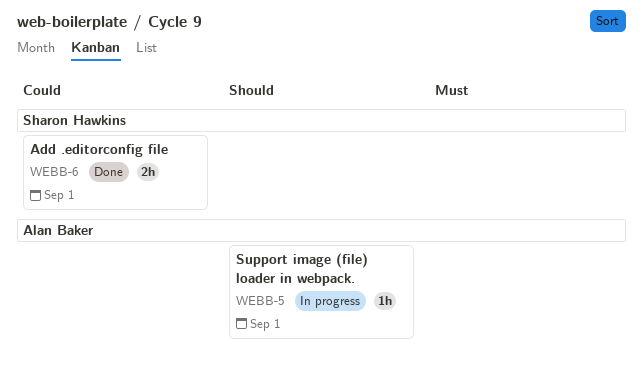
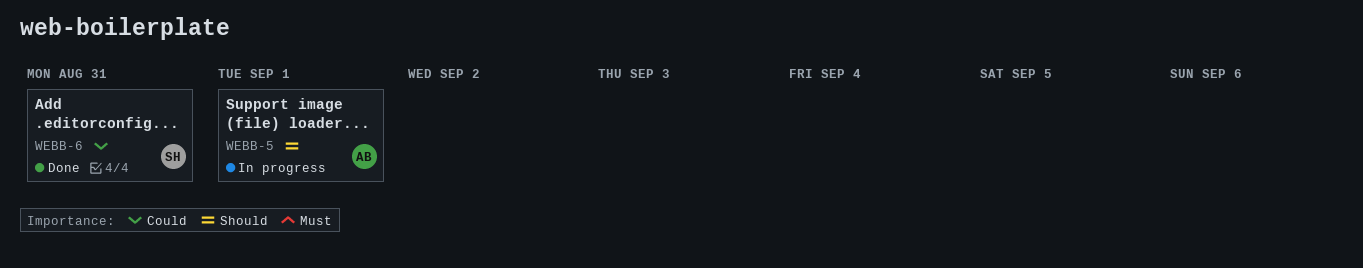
WEBB-6, due: Sep 1 -> Aug 31

